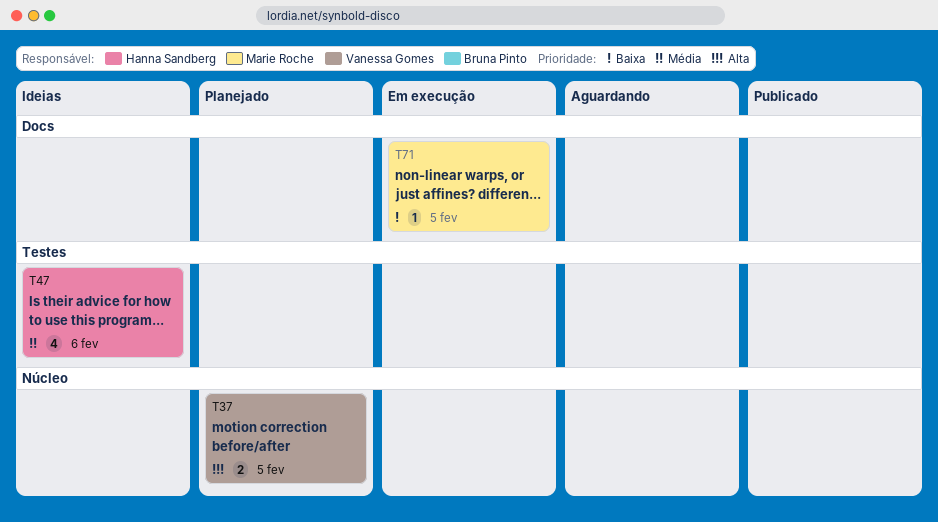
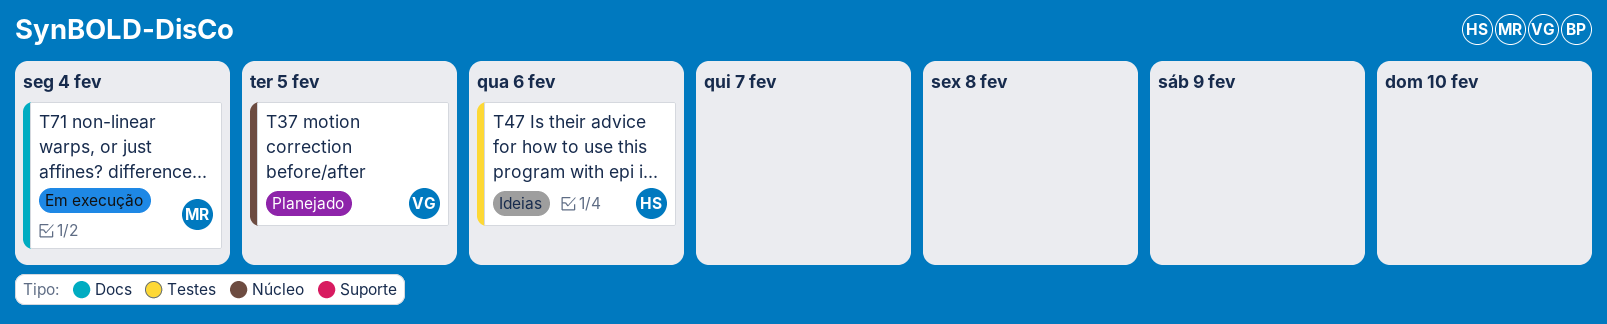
T71, due: Feb 5 -> Feb 4

